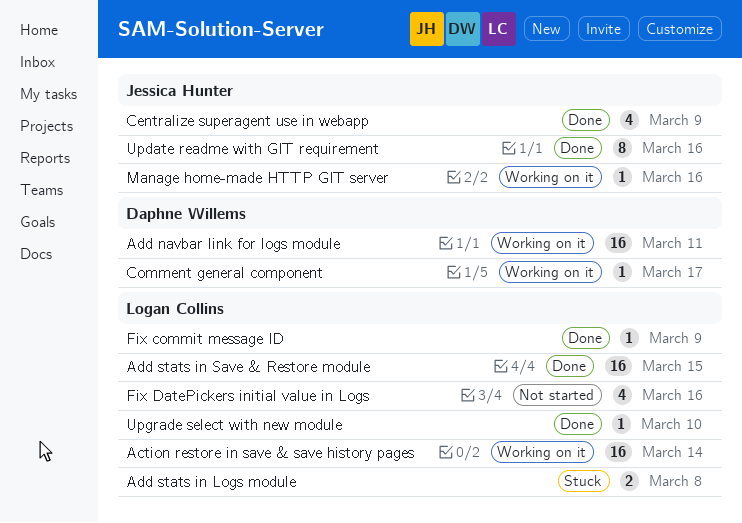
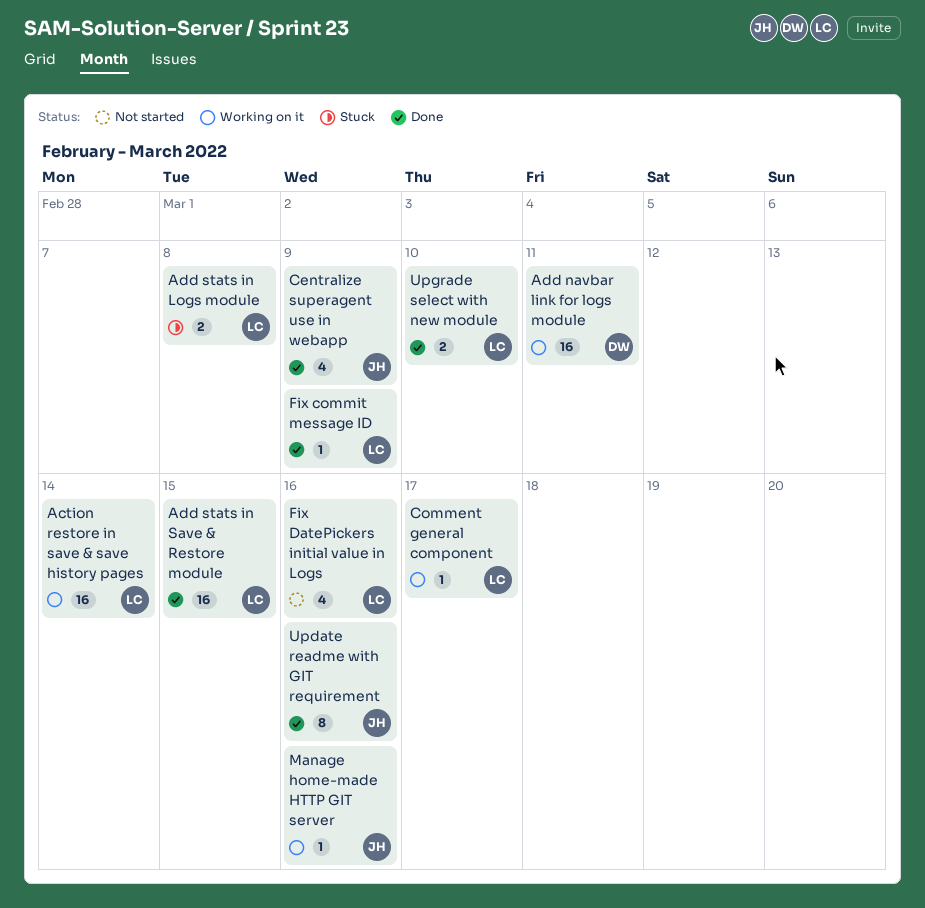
Comment general component, owner: Daphne Willems -> Logan Collins
Upgrade select with new module, estimate: 1 -> 2

